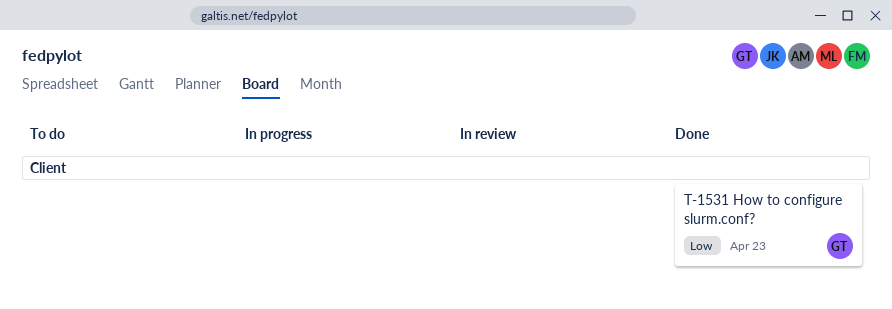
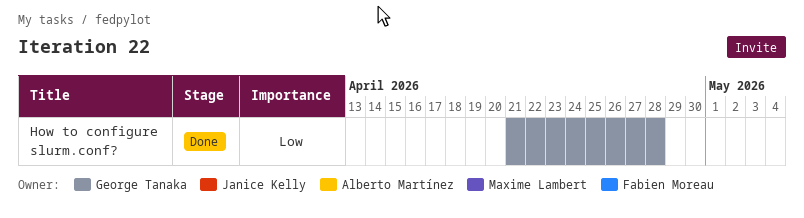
How to configure slurm.conf?, due: Apr 23 -> Apr 28

